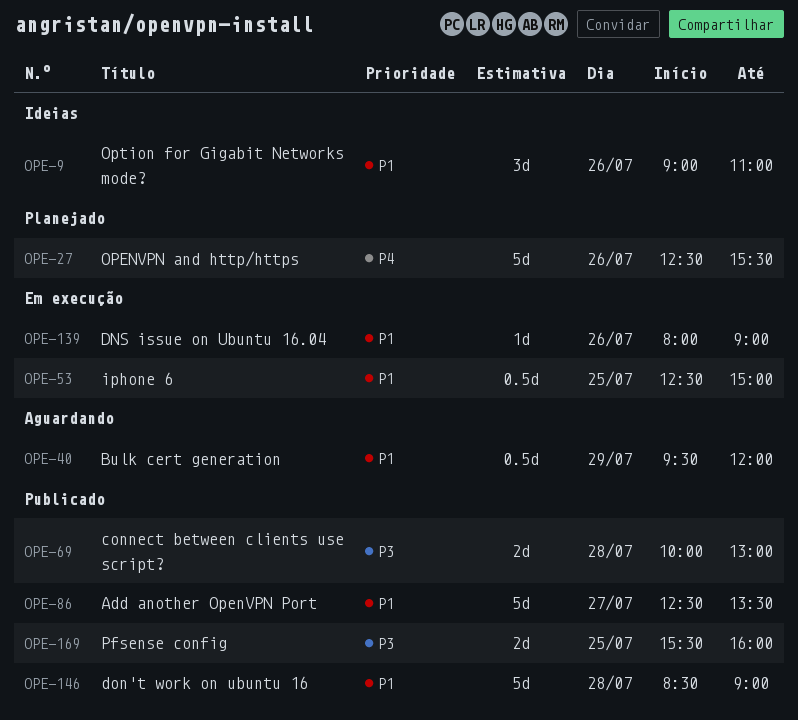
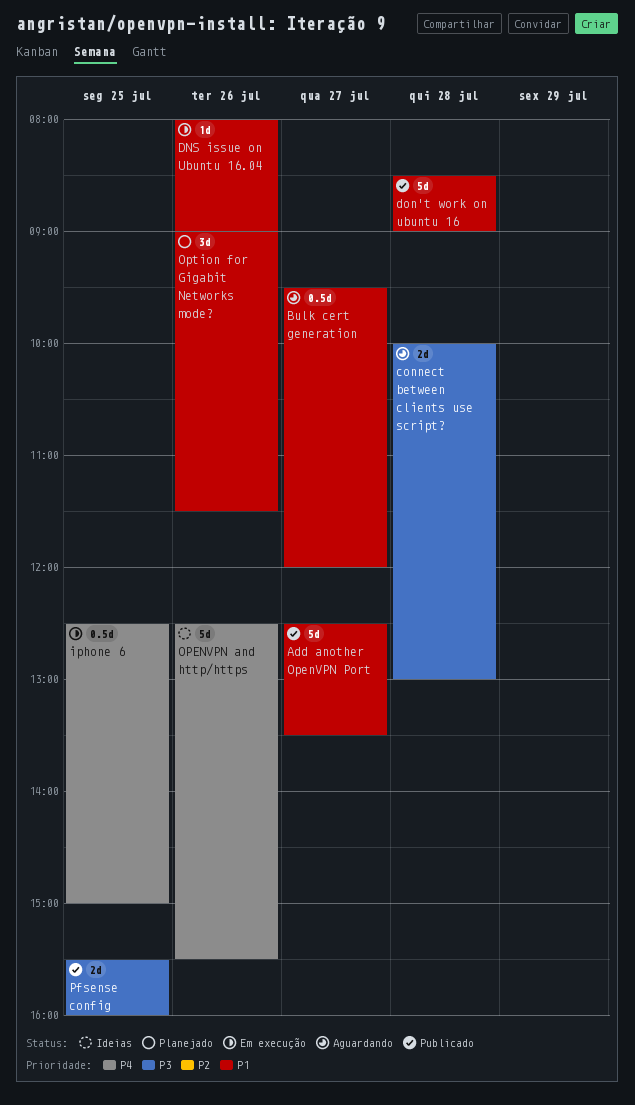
Bulk cert generation, day: Jul 29 -> Jul 27
connect between clients use script?, status: Publicado -> Aguardando
iphone 6, priority: P1 -> P4
OPENVPN and http/https, status: Planejado -> Ideias
Option for Gigabit Networks mode?, status: Ideias -> Planejado
Option for Gigabit Networks mode?, ends: 11:00 -> 11:30

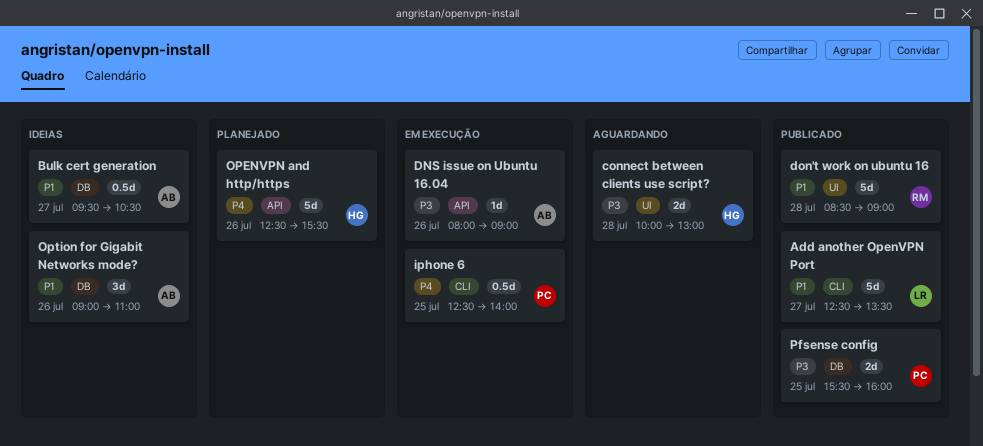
Bulk cert generation, status: Aguardando -> Ideias
Bulk cert generation, ends: 12:00 -> 10:30
DNS issue on Ubuntu 16.04, priority: P1 -> P3
iphone 6, ends: 15:00 -> 14:00
OPENVPN and http/https, status: Ideias -> Planejado
Option for Gigabit Networks mode?, status: Planejado -> Ideias
Option for Gigabit Networks mode?, ends: 11:30 -> 11:00

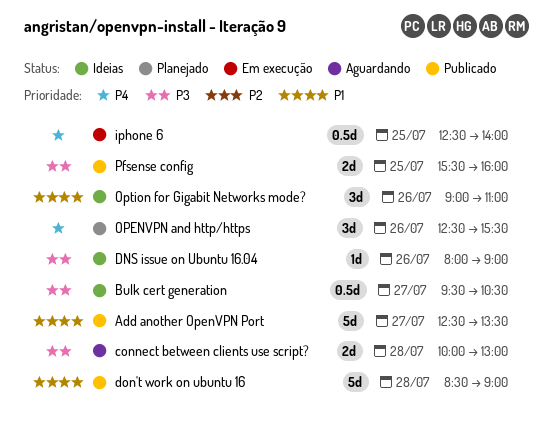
Bulk cert generation, priority: P1 -> P3
DNS issue on Ubuntu 16.04, status: Em execução -> Ideias
OPENVPN and http/https, estimate: 5d -> 3d

